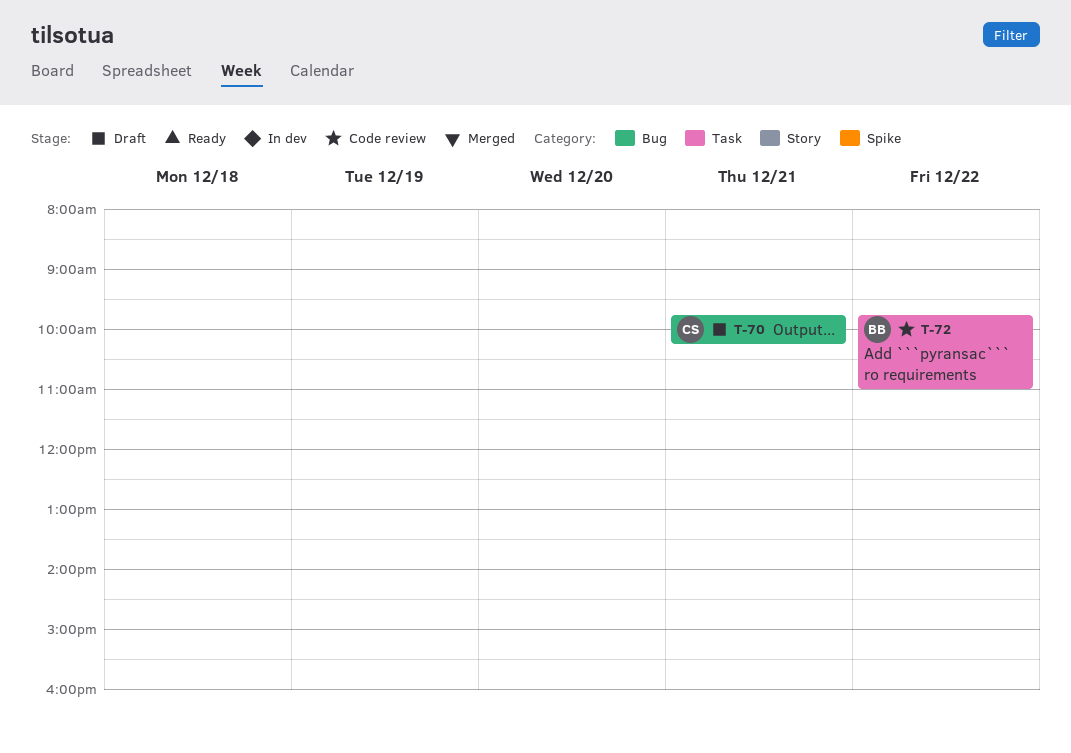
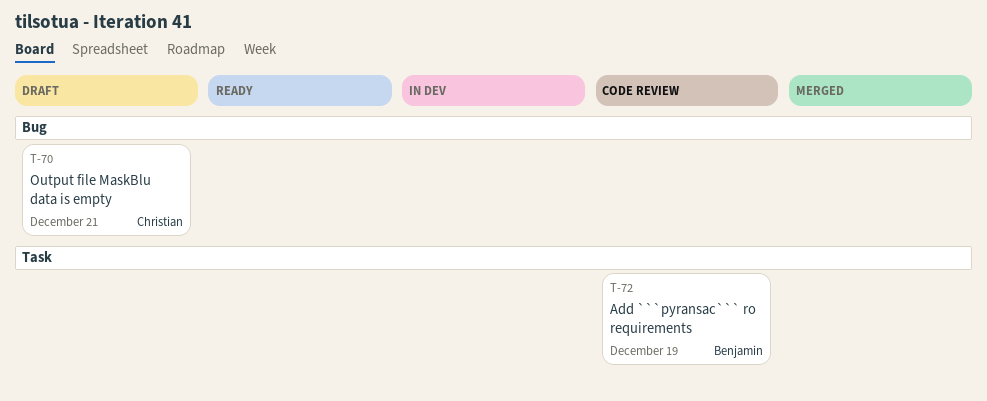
T-72, day: Dec 22 -> Dec 19

